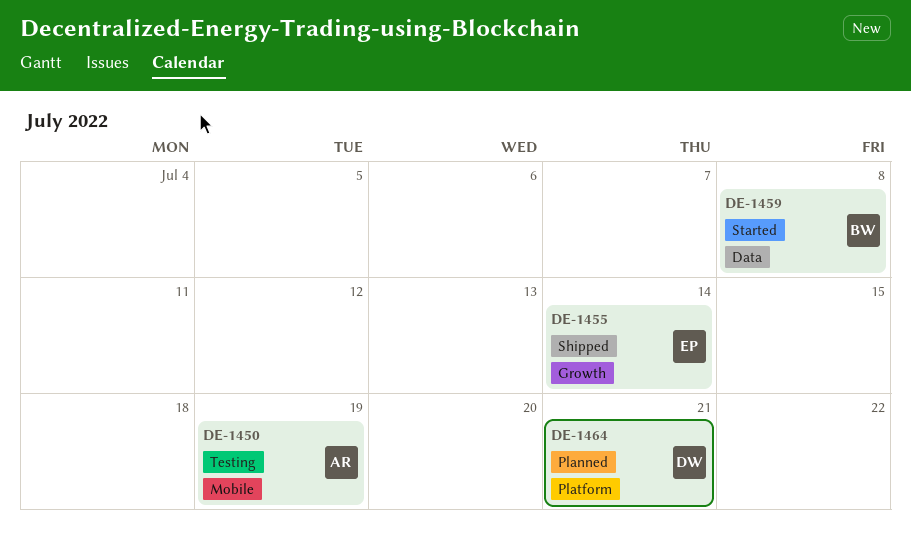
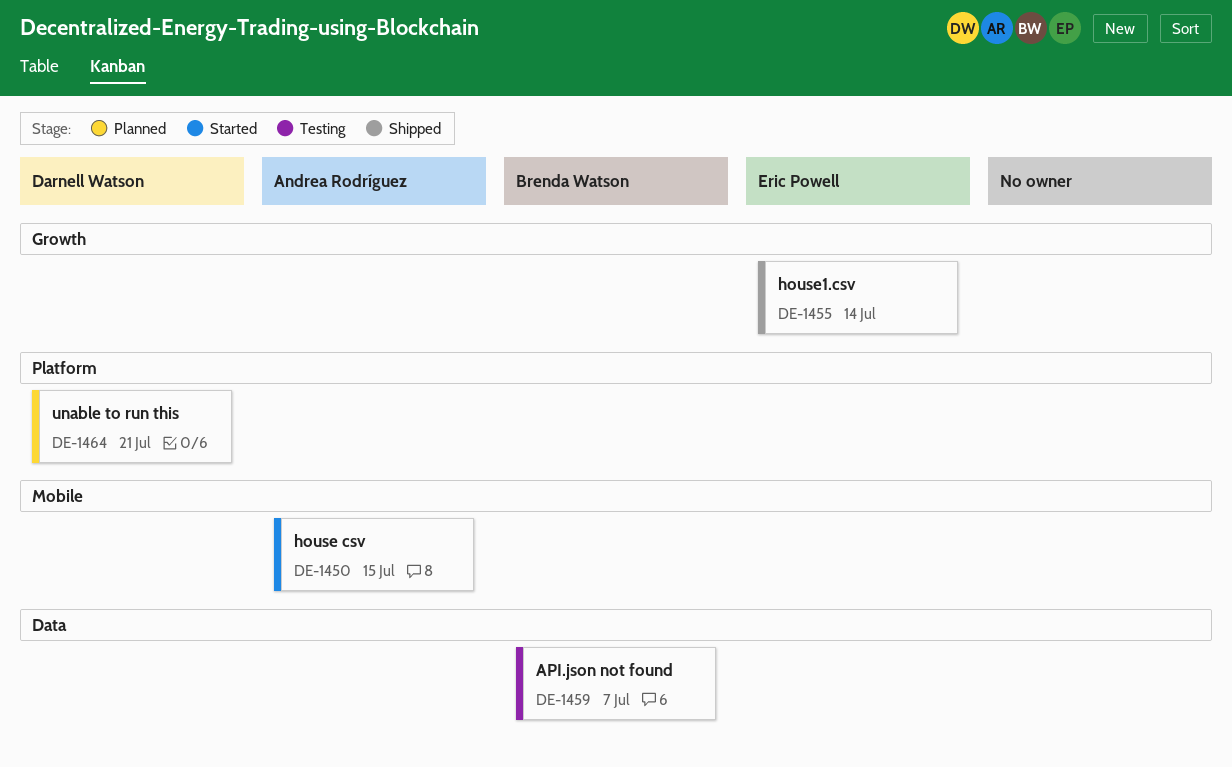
DE-1450, status: Testing -> Started
DE-1450, due: Jul 19 -> Jul 15
DE-1459, status: Started -> Testing
DE-1459, due: Jul 8 -> Jul 7

